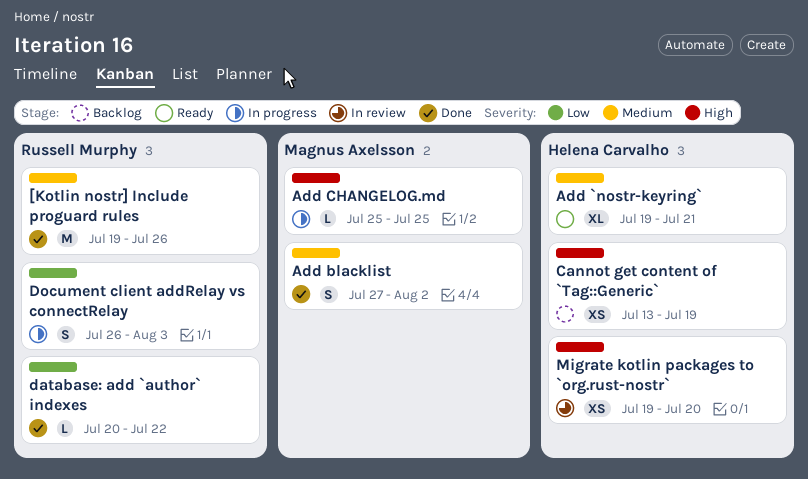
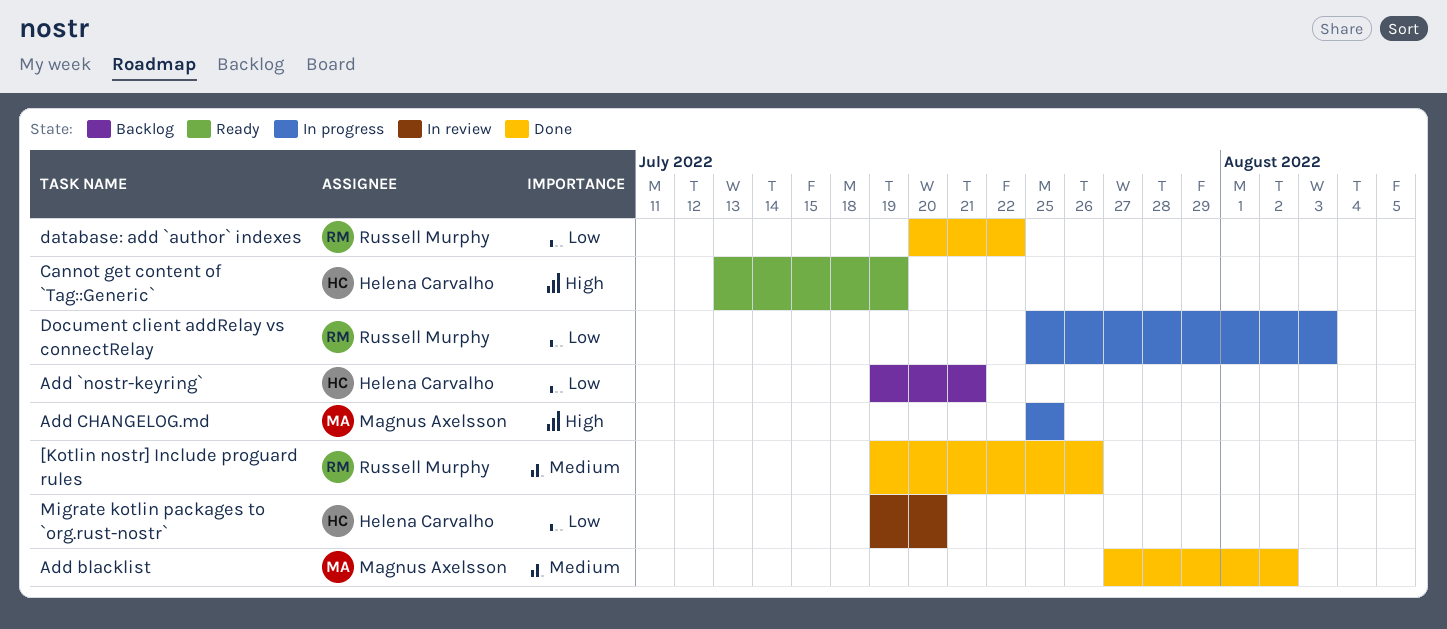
Add `nostr-keyring`, status: Ready -> Backlog
Add `nostr-keyring`, priority: Medium -> Low
Cannot get content of `Tag::Generic`, status: Backlog -> Ready
Document client addRelay vs connectRelay, start: Jul 26 -> Jul 25
Migrate kotlin packages to `org.rust-nostr`, priority: High -> Low

